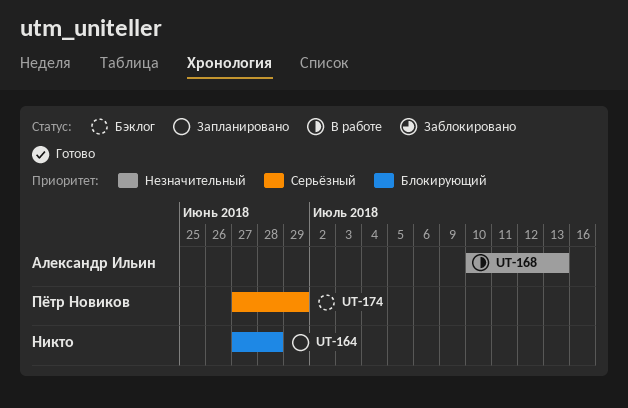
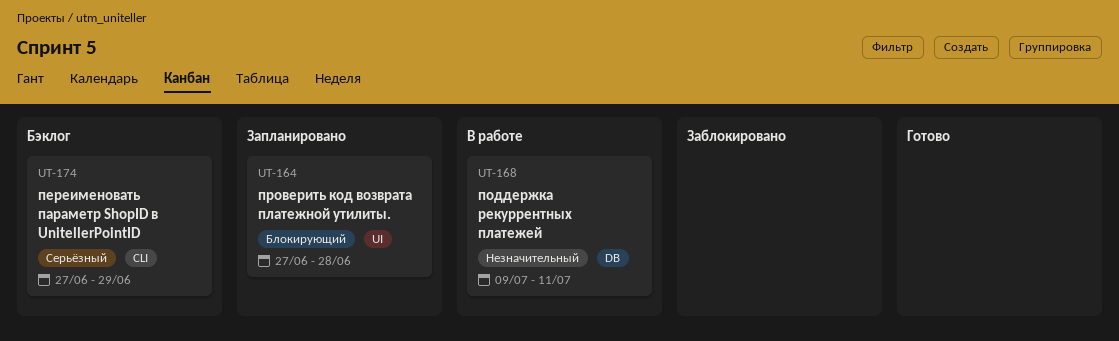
UT-168, start: Jul 10 -> Jul 9
UT-168, due: Jul 13 -> Jul 11

